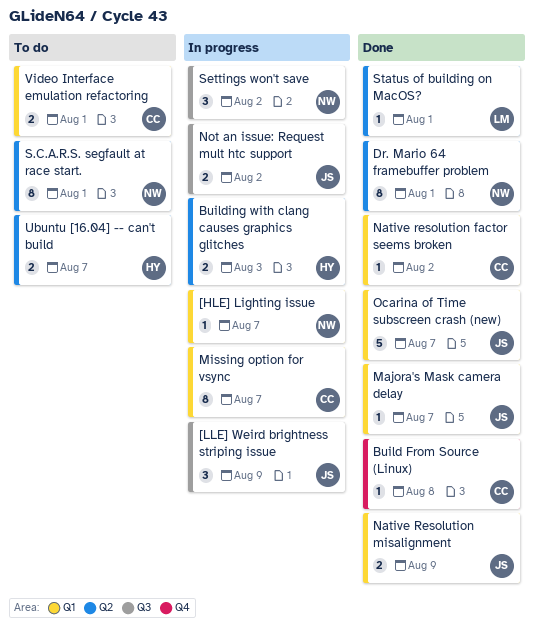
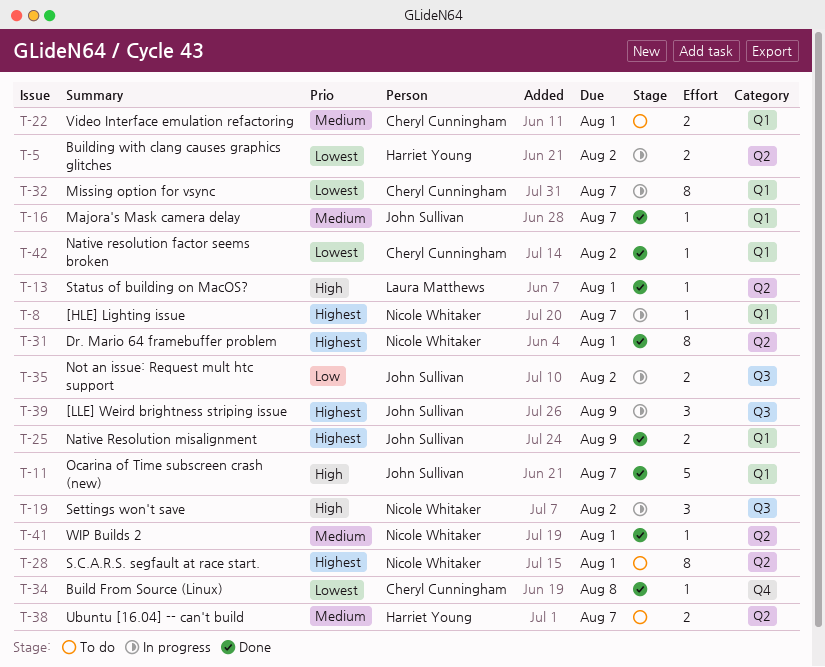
Building with clang causes graphics glitches, due: Aug 3 -> Aug 2
WIP Builds 2: none -> present

